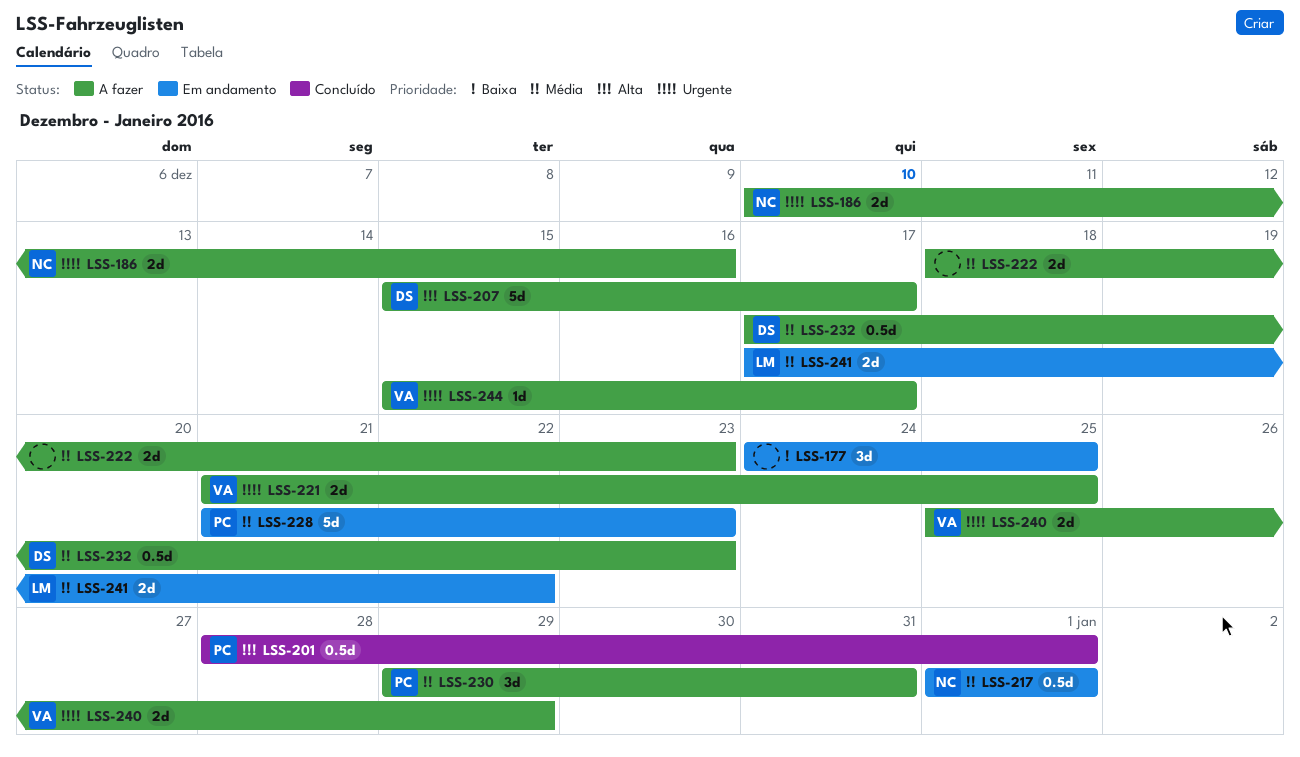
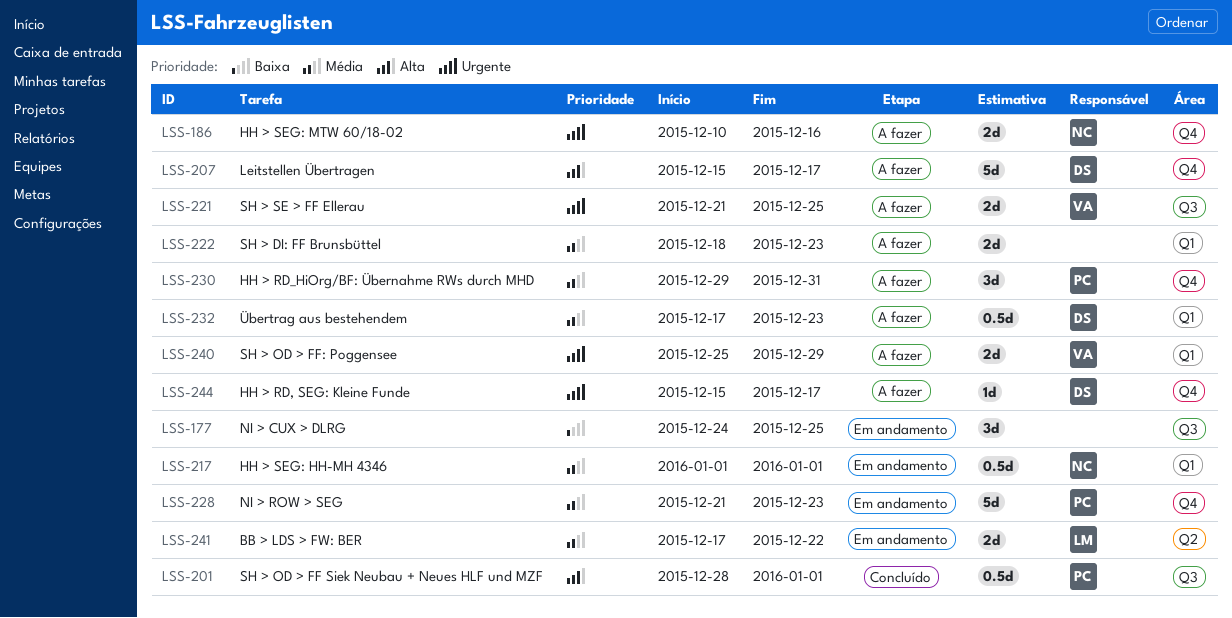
LSS-244, owner: VA -> DS

